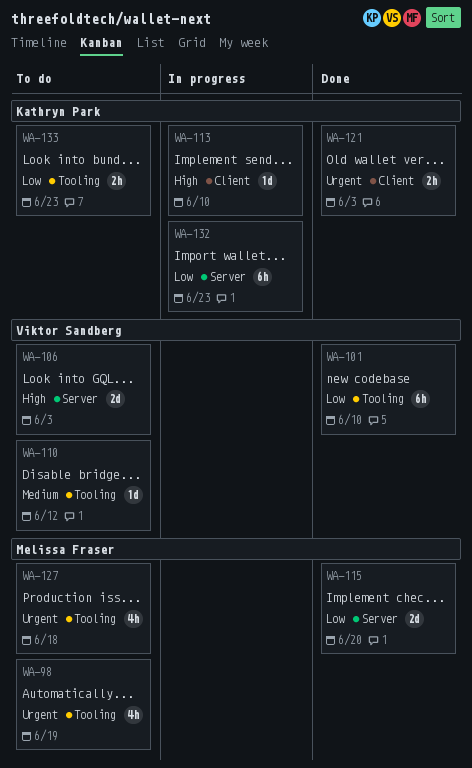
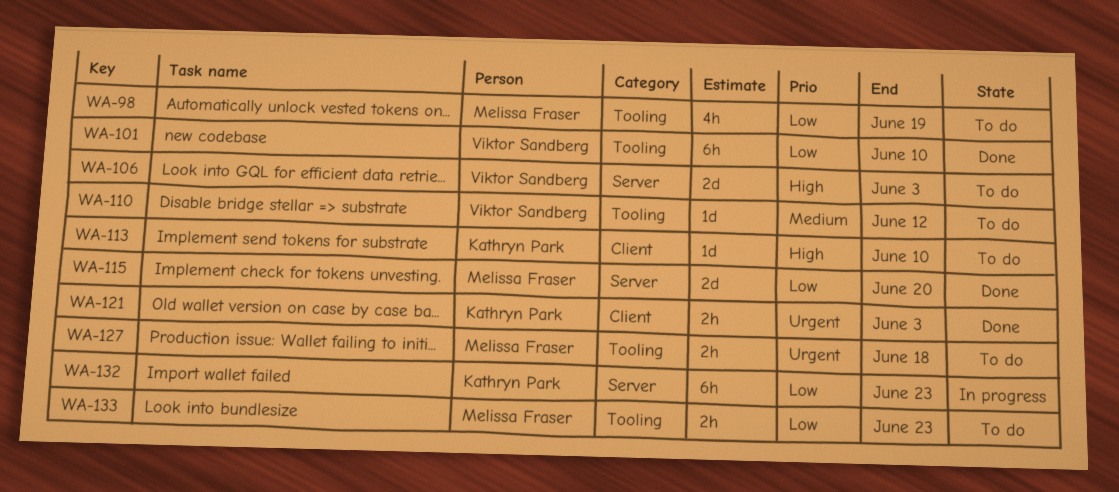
WA-98, priority: Urgent -> Low
WA-113, status: In progress -> To do
WA-127, estimate: 4h -> 2h
WA-133, owner: Kathryn Park -> Melissa Fraser

